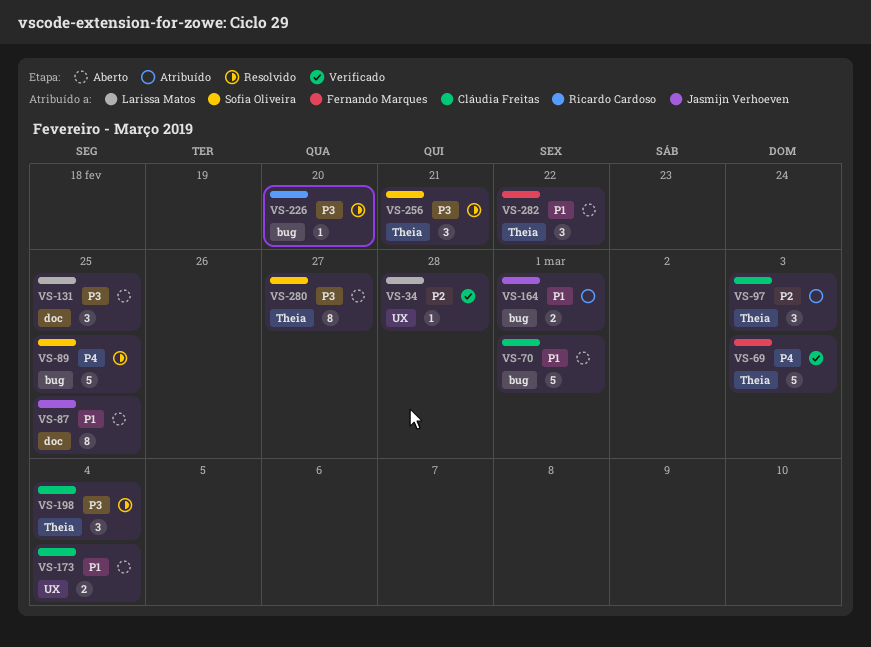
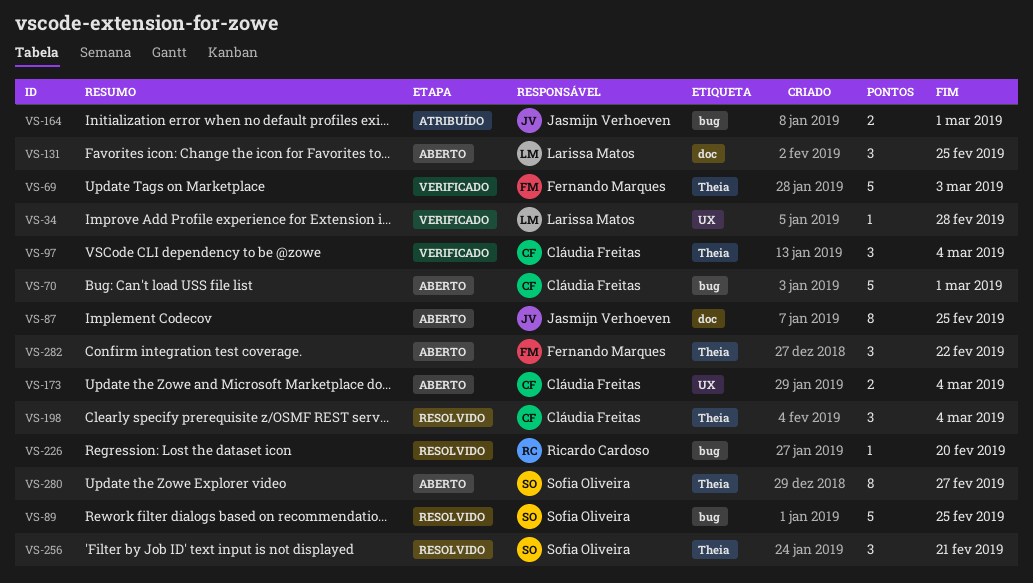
VS-97, status: Atribuído -> Verificado
VS-97, due: Mar 3 -> Mar 4

